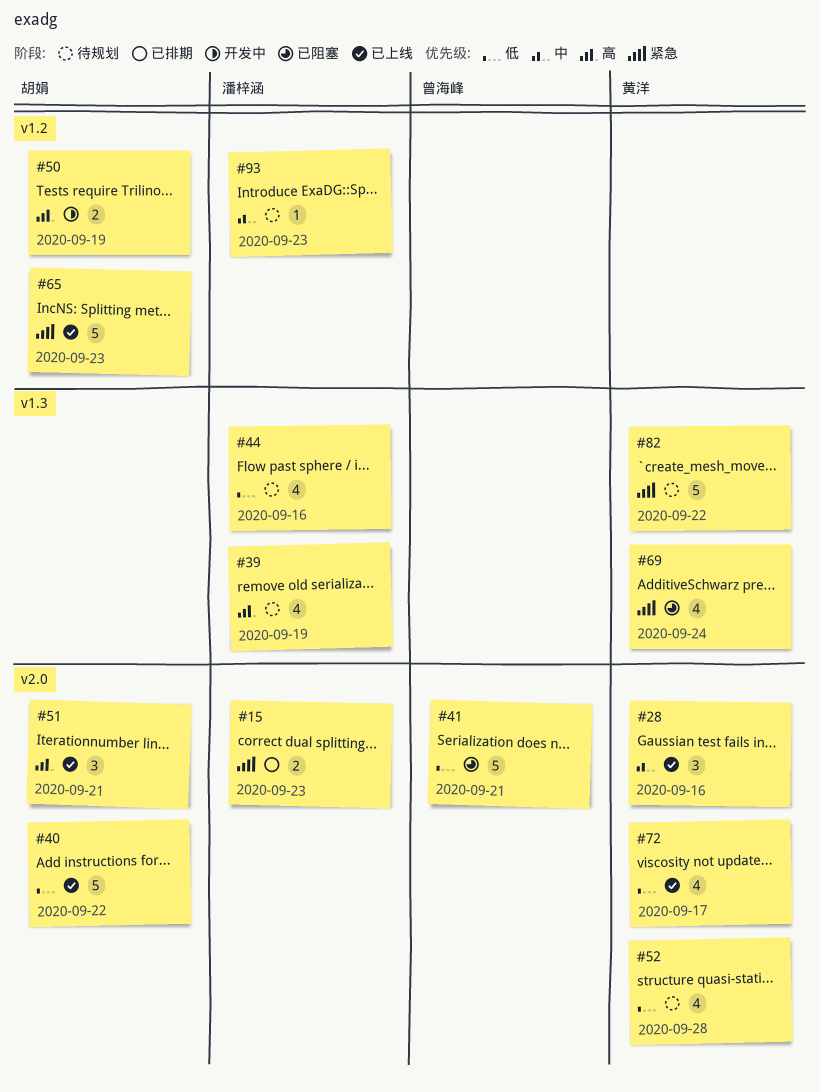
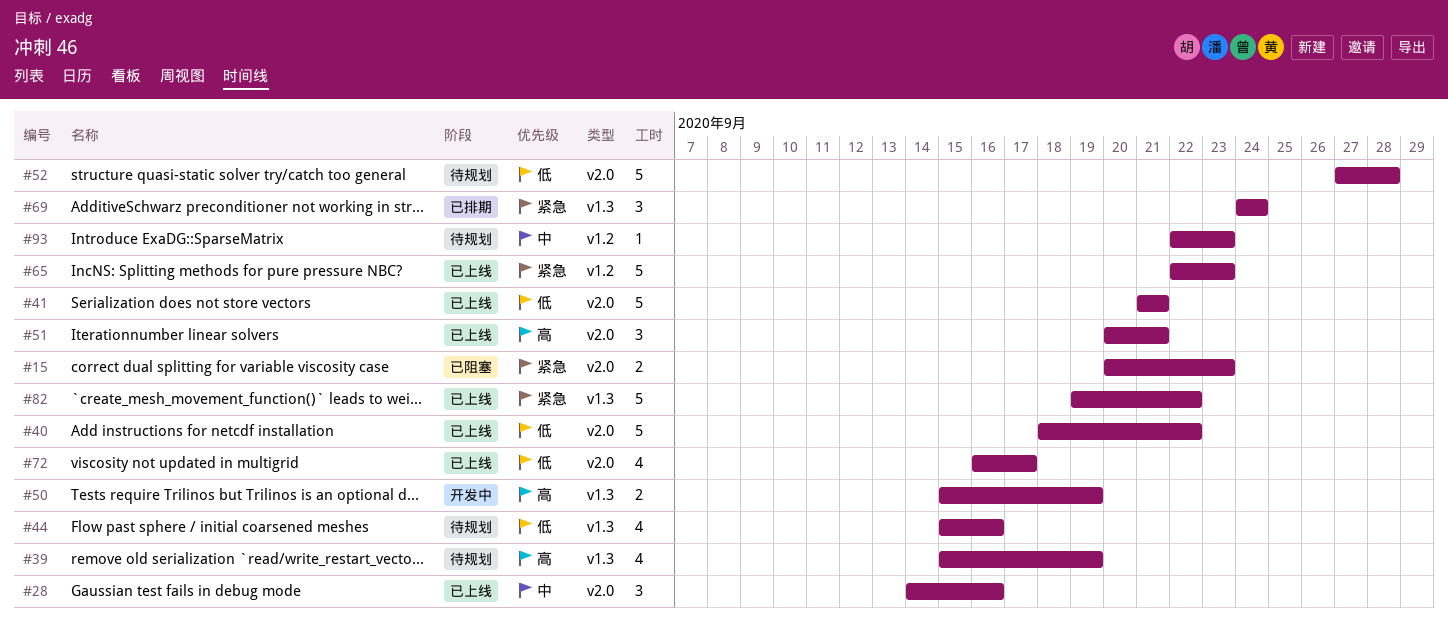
#15, status: 已排期 -> 已阻塞
#41, status: 已阻塞 -> 已上线
#50, label: v1.2 -> v1.3
#52, estimate: 4 -> 5
#69, status: 已阻塞 -> 已排期
#69, estimate: 4 -> 3
#82, status: 待规划 -> 已上线

